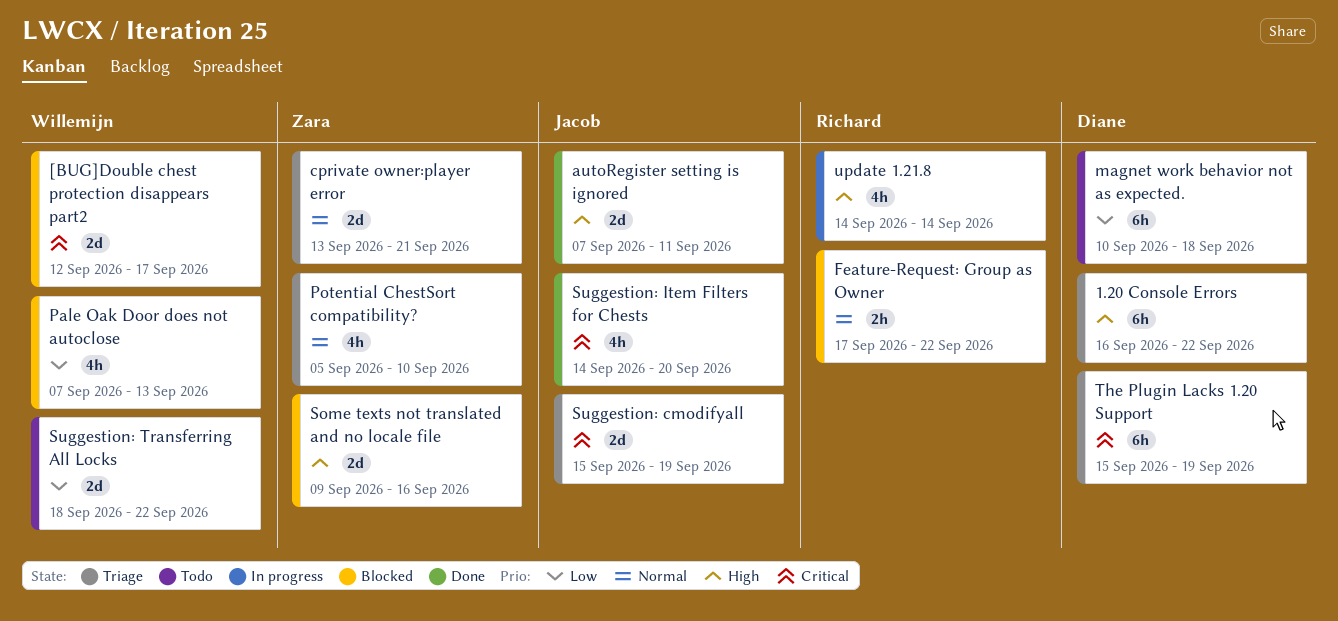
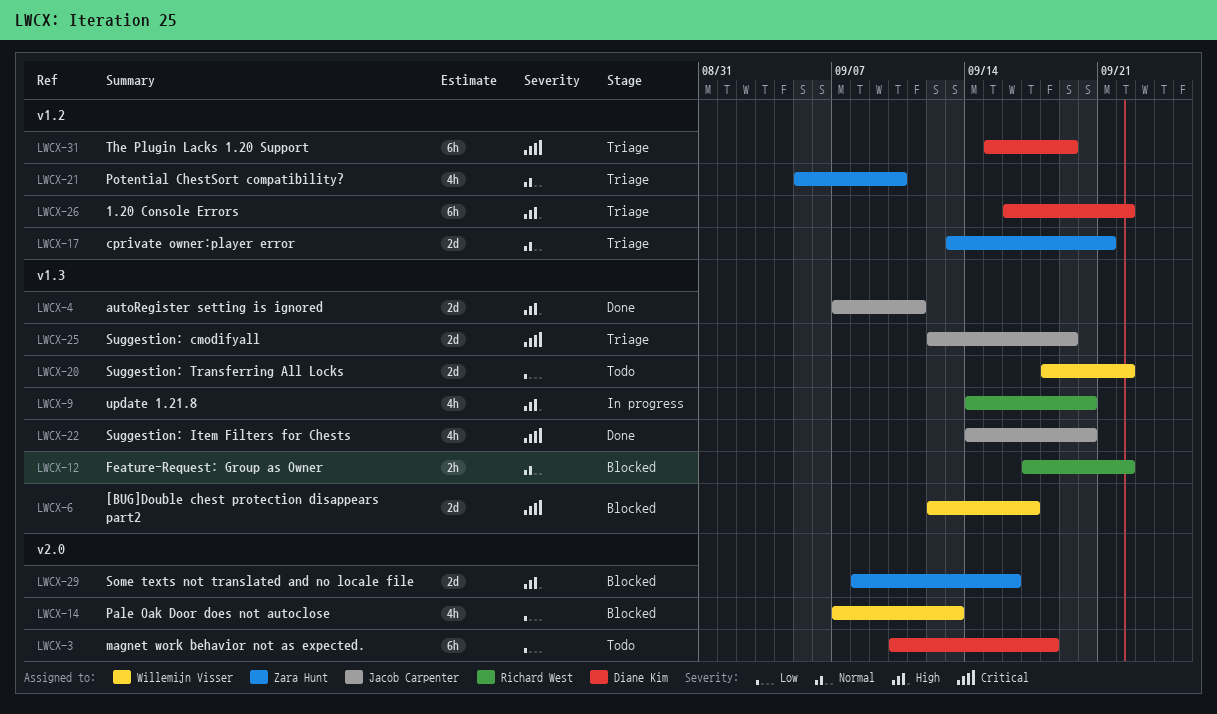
Some texts not translated and no locale file, start: Sep 9 -> Sep 8
Suggestion: cmodifyall, start: Sep 15 -> Sep 12
update 1.21.8, due: Sep 14 -> Sep 20

